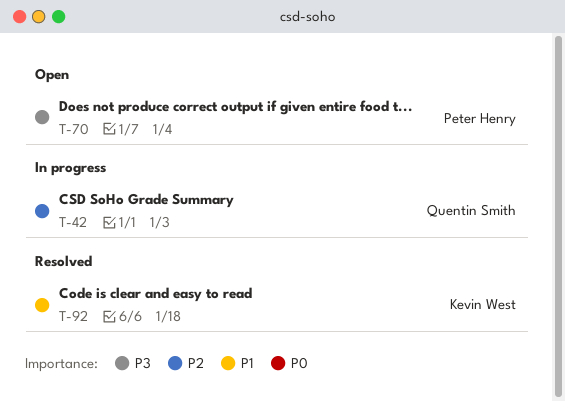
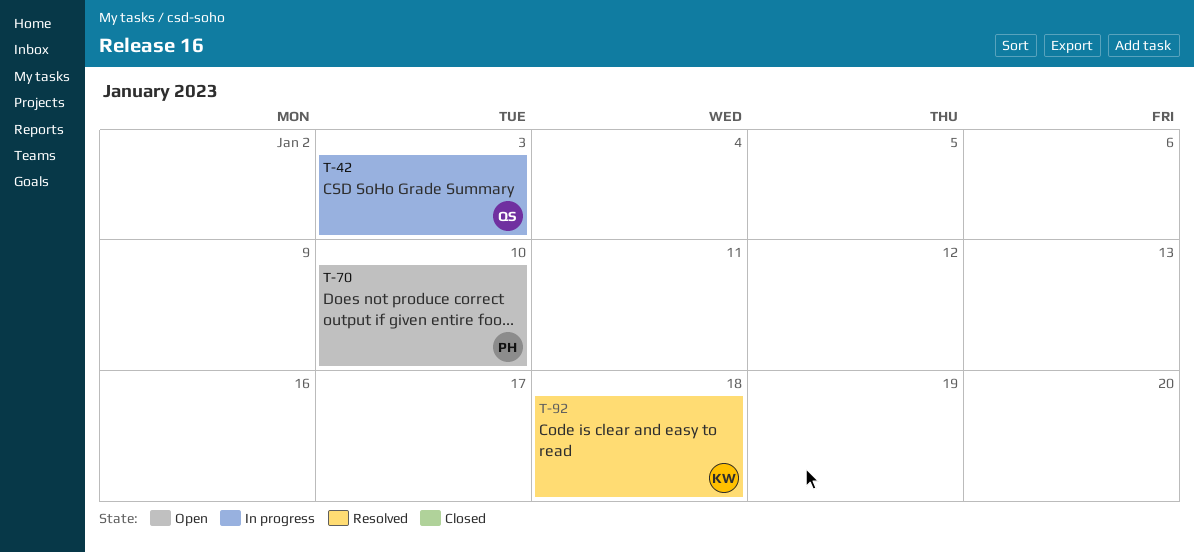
T-70, due: Jan 4 -> Jan 10

